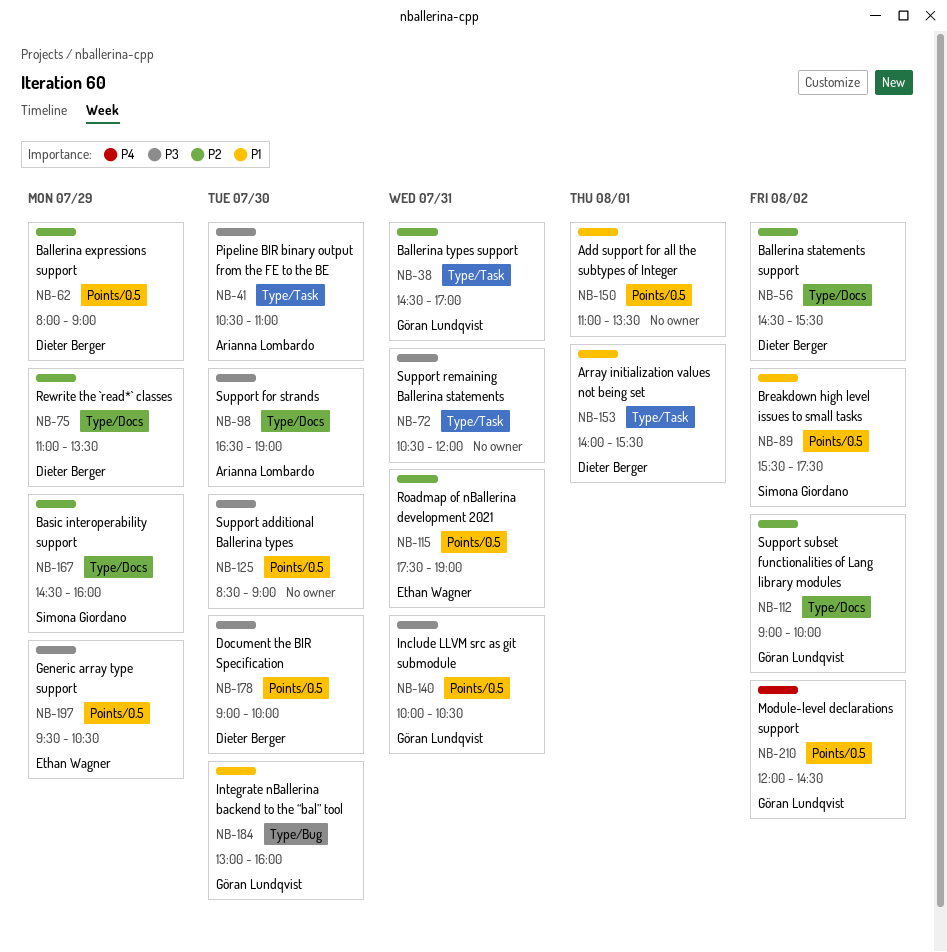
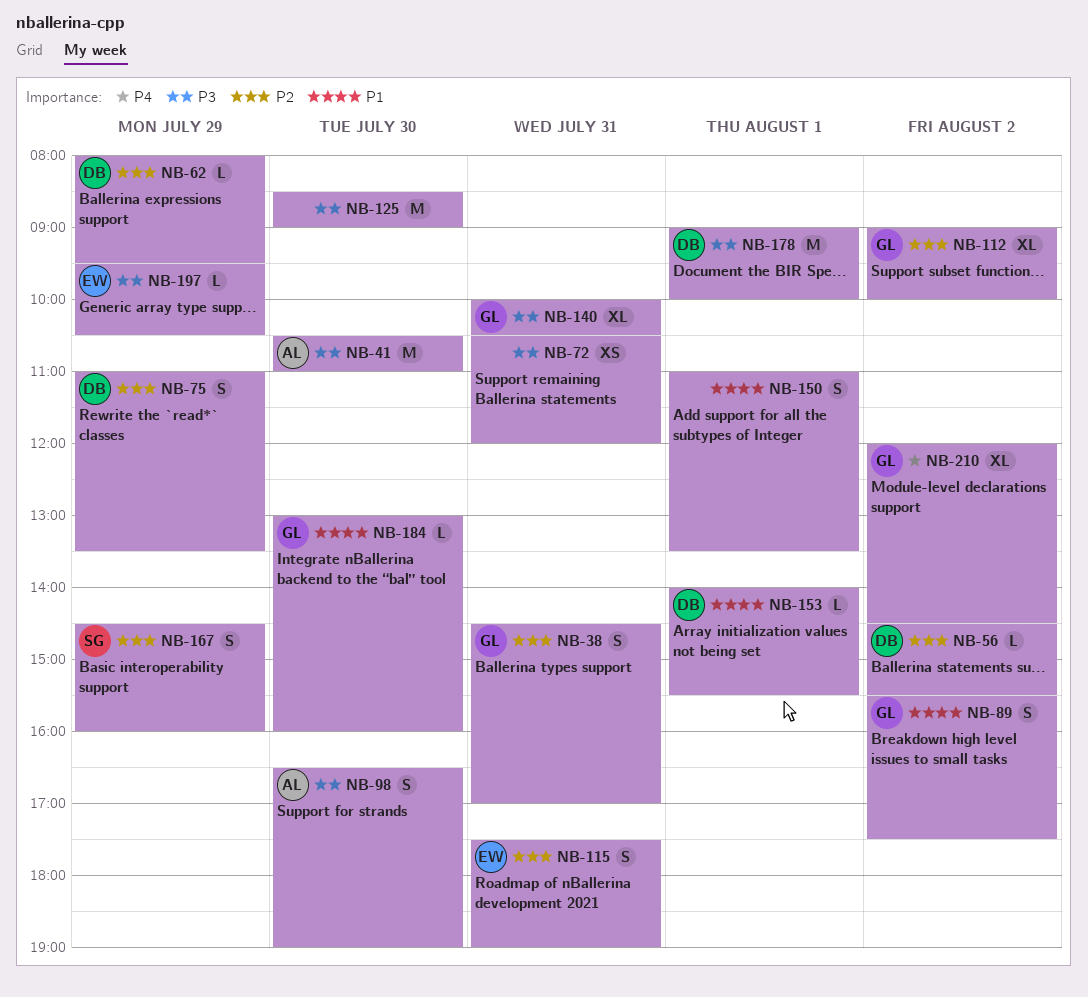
NB-62, ends: 09:00 -> 09:30
NB-89, owner: Simona Giordano -> Göran Lundqvist
NB-178, day: Jul 30 -> Aug 1

